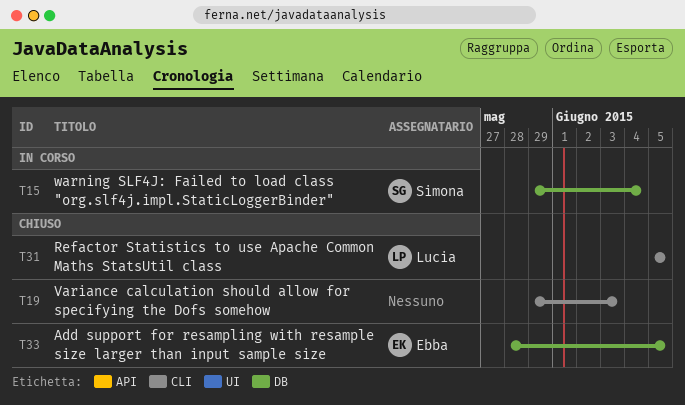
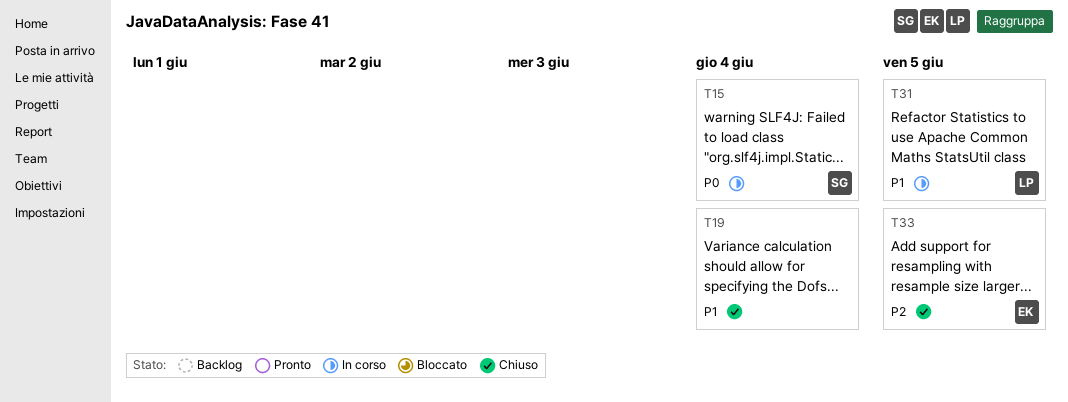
T19, due: Jun 3 -> Jun 4
T31, status: Chiuso -> In corso

